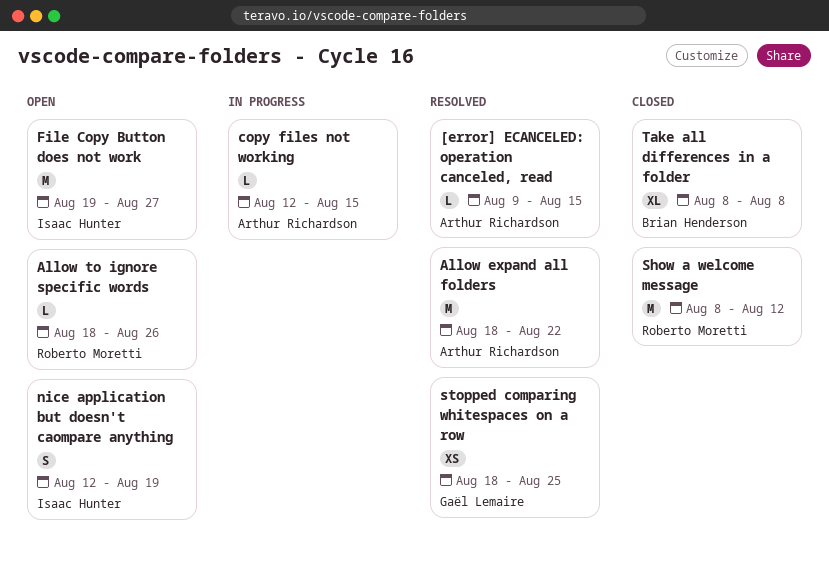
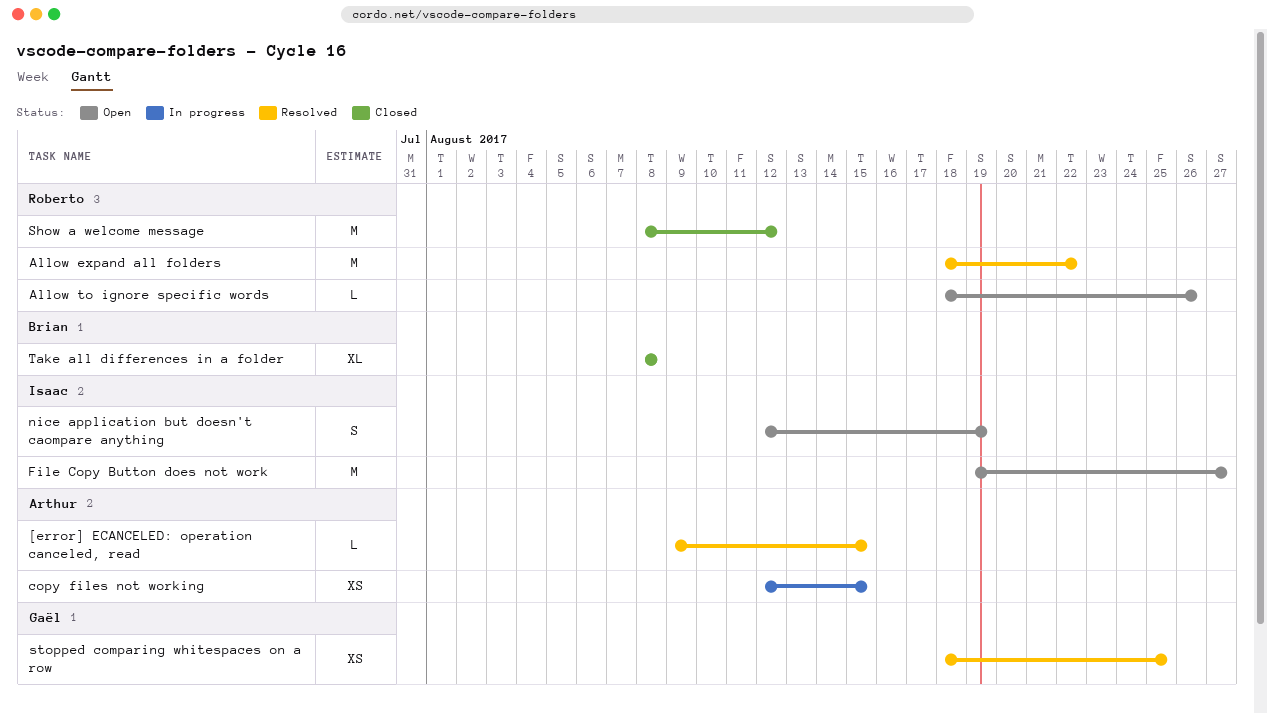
Allow expand all folders, owner: Arthur Richardson -> Roberto Moretti
copy files not working, estimate: L -> XS

